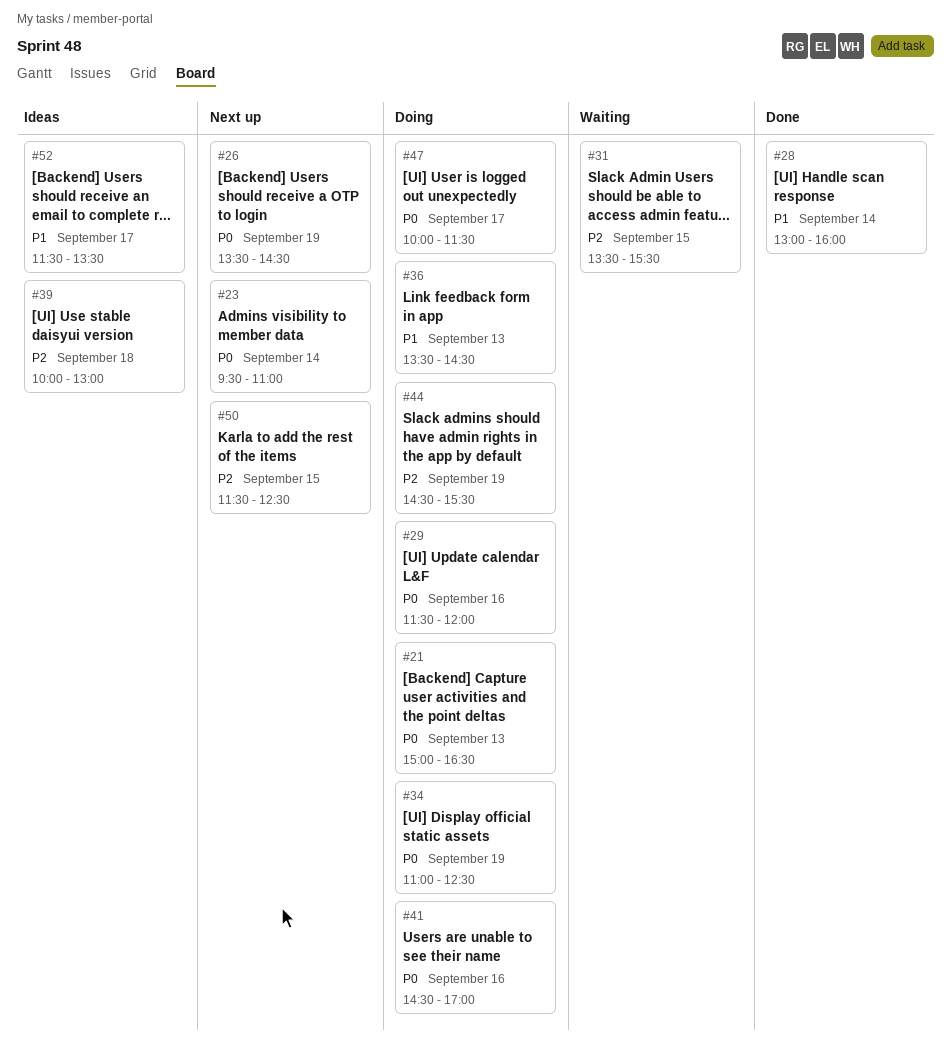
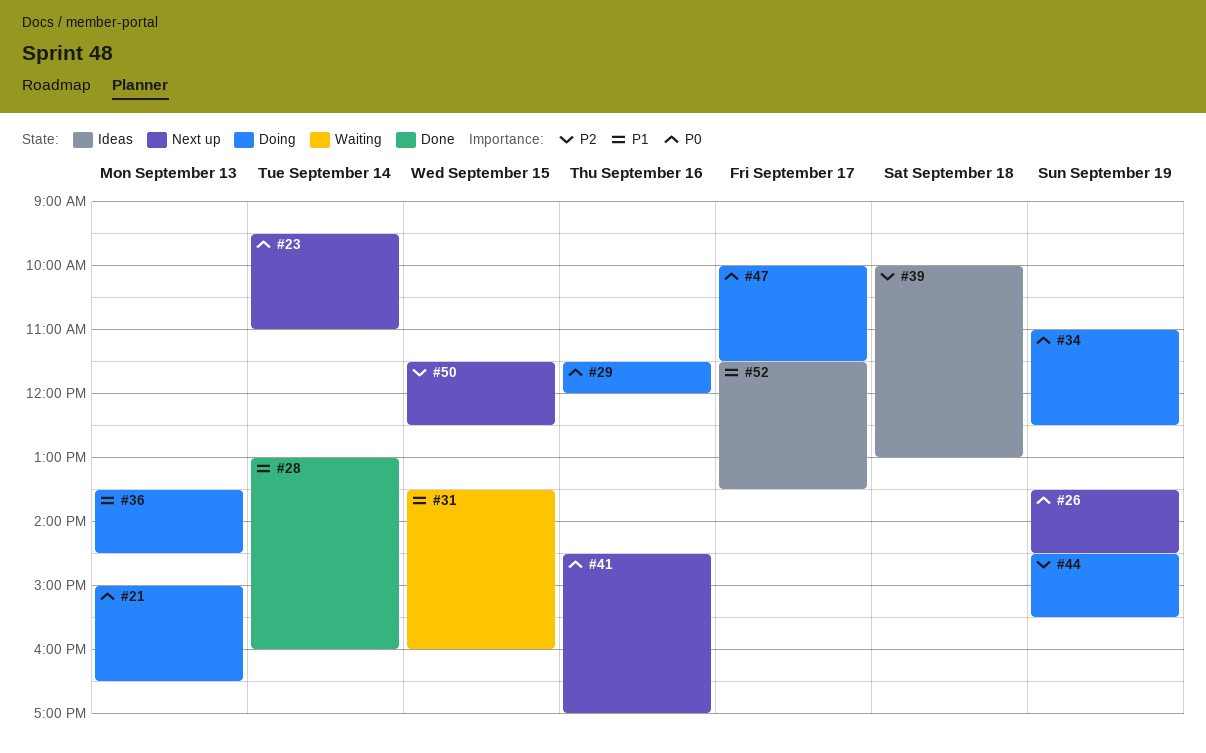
#31, priority: P2 -> P1
#31, ends: 15:30 -> 16:00
#41, status: Doing -> Next up

